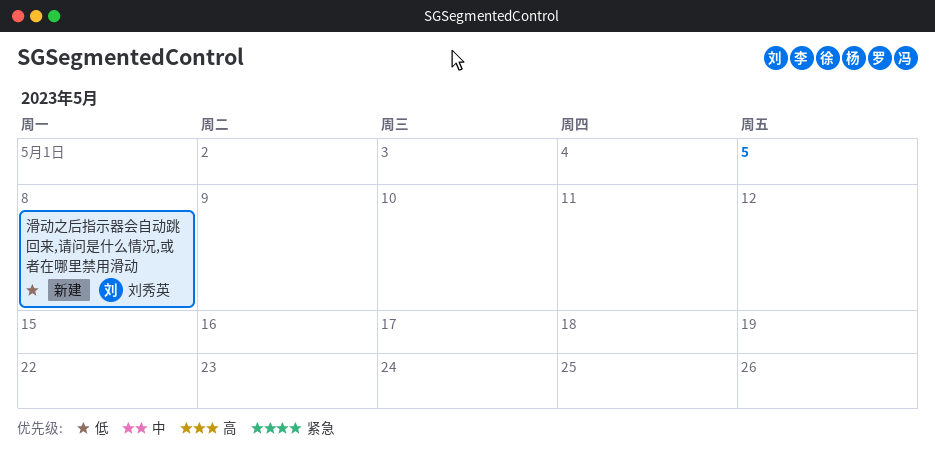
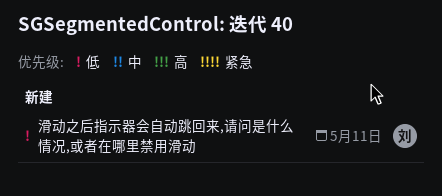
滑动之后指示器会自动跳回来,请问是什么情况,或者在哪里禁用滑动, due: May 8 -> May 11

